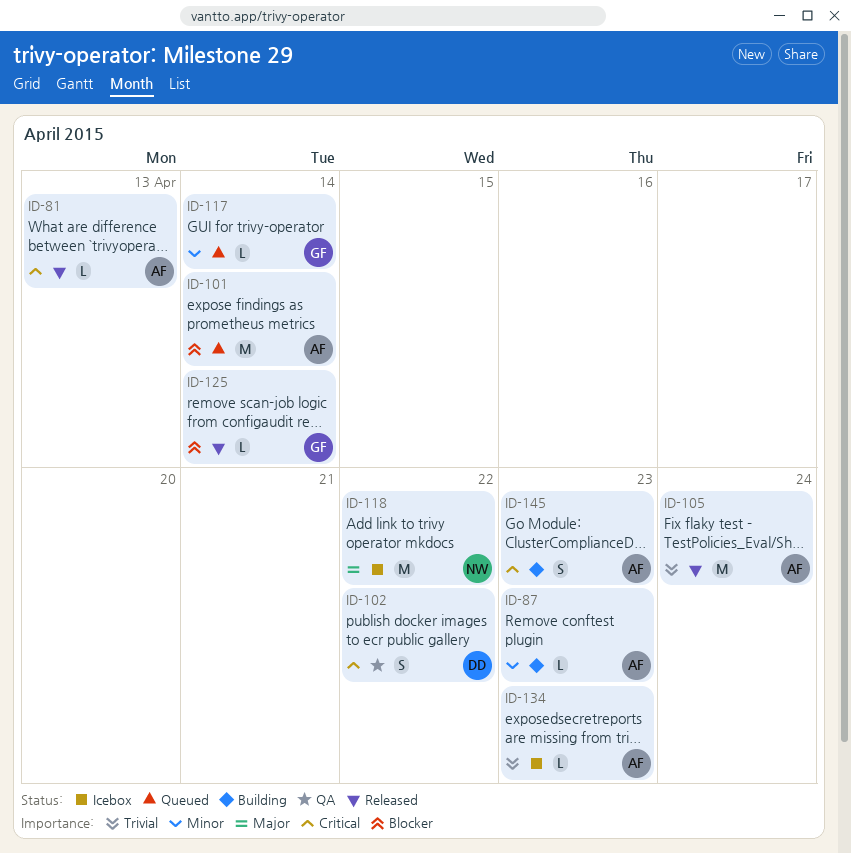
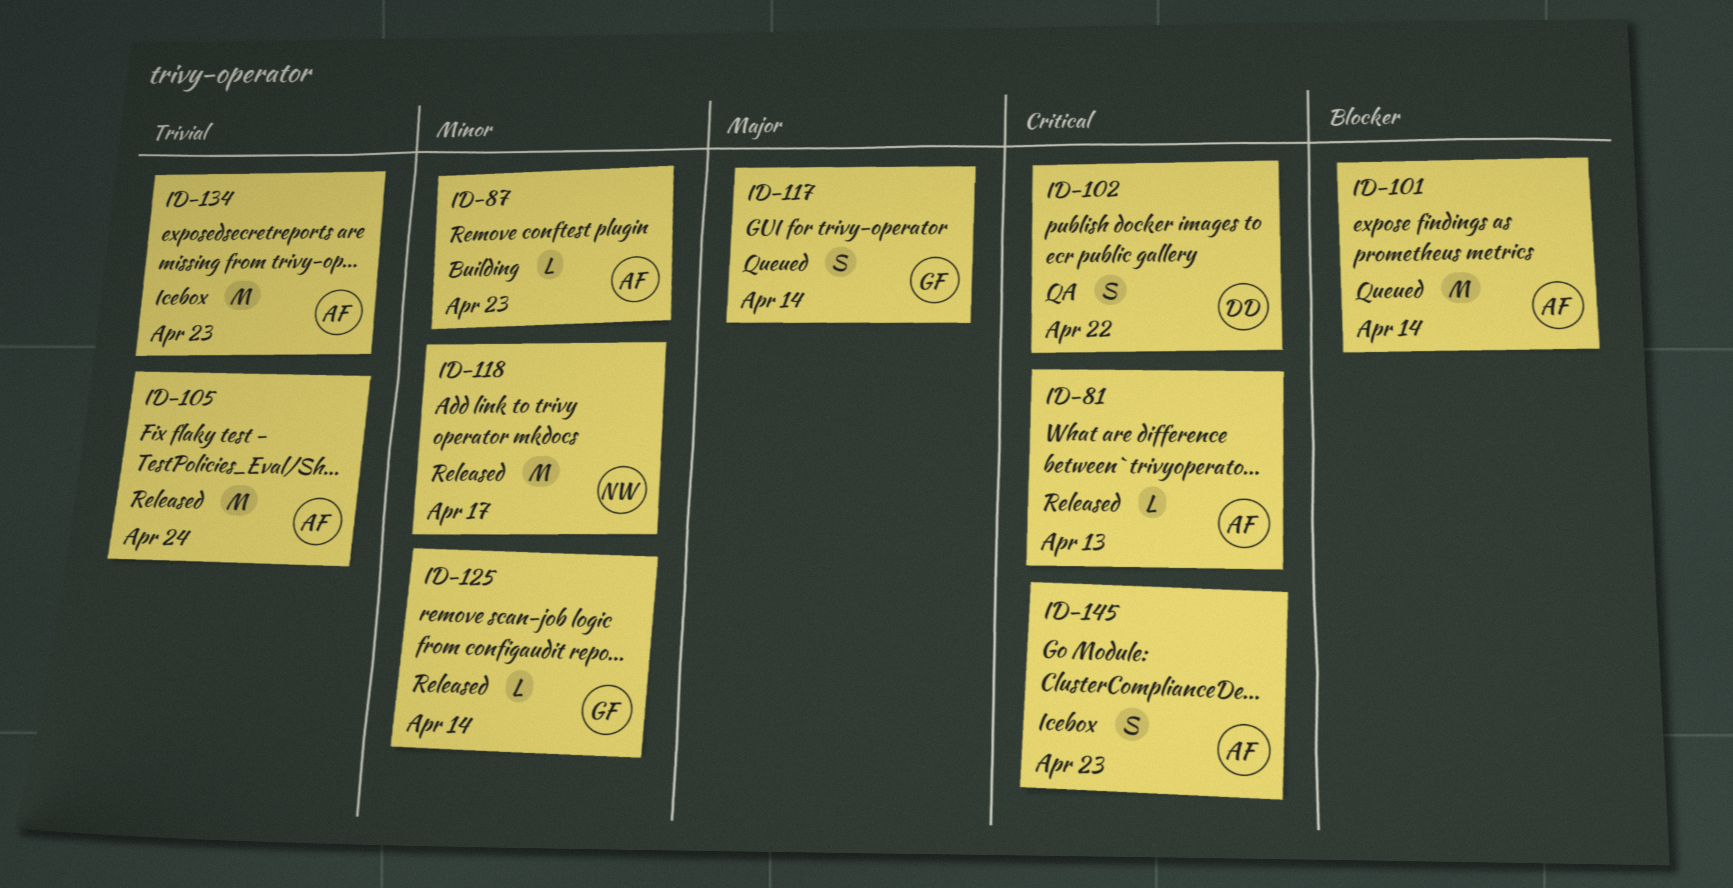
ID-117, priority: Minor -> Major
ID-117, estimate: L -> S
ID-118, status: Icebox -> Released
ID-118, priority: Major -> Minor
ID-118, due: Apr 22 -> Apr 17
ID-125, priority: Blocker -> Minor
ID-134, estimate: L -> M
ID-145, status: Building -> Icebox

